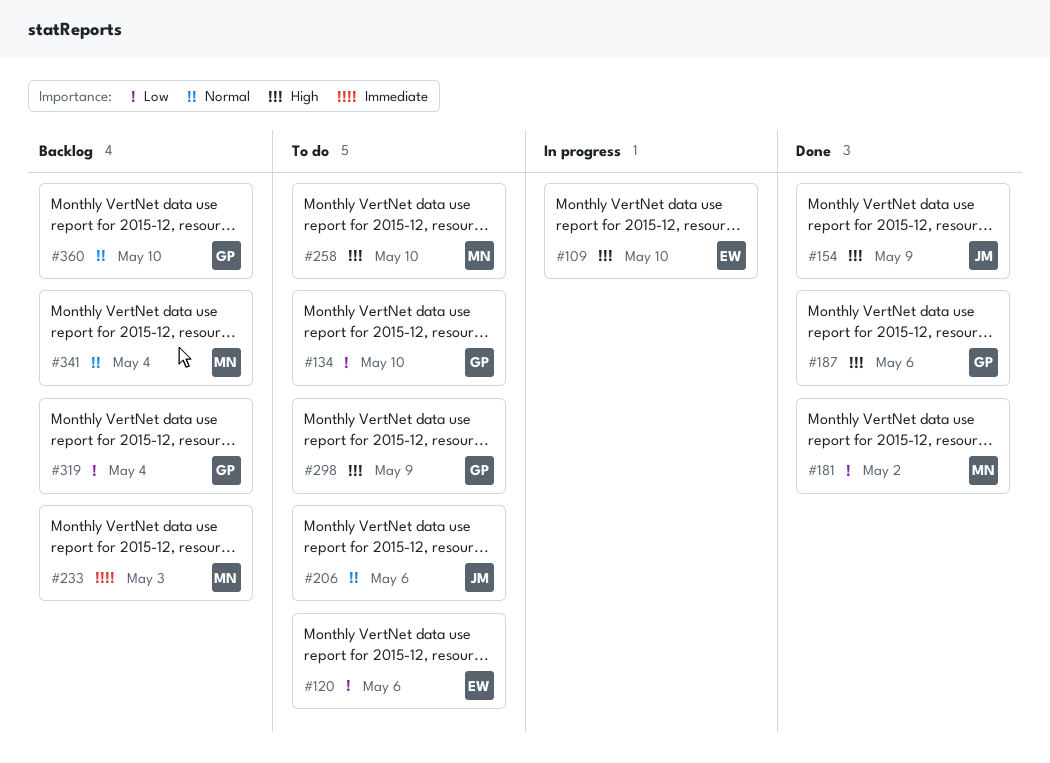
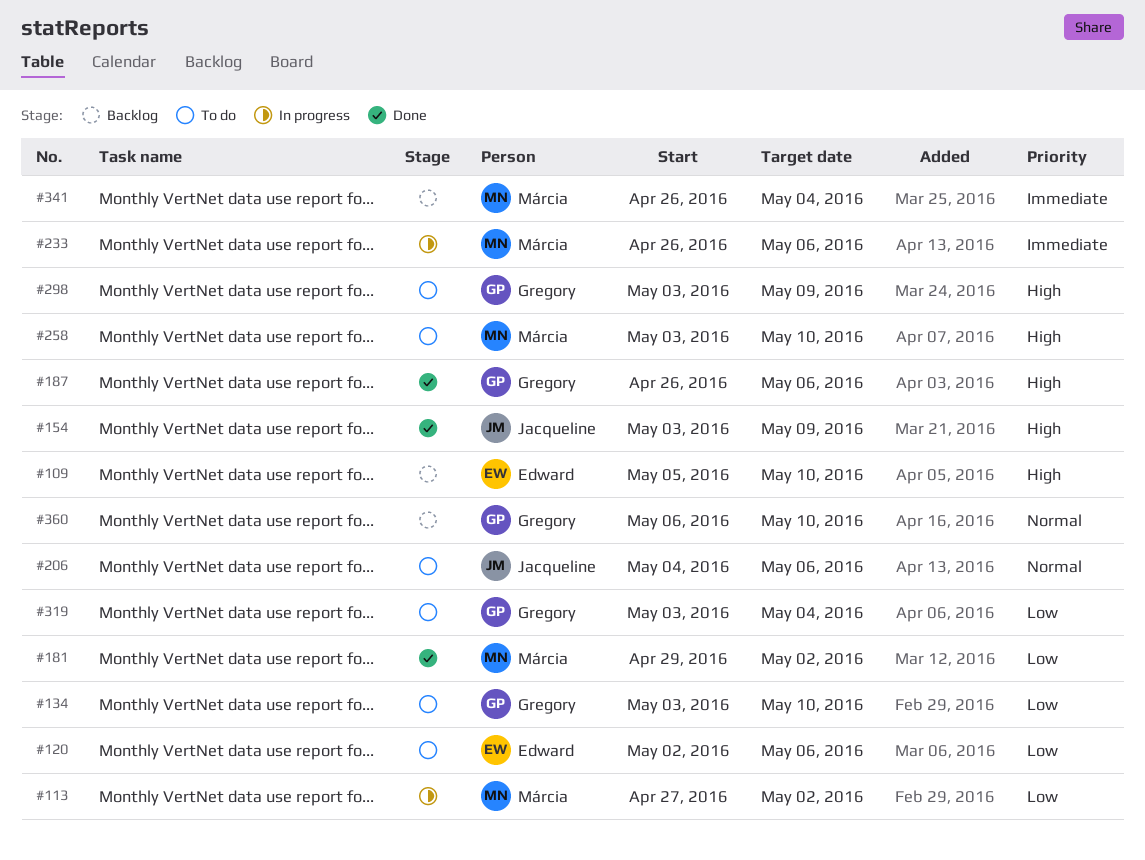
#109, status: In progress -> Backlog
#113: none -> present
#233, status: Backlog -> In progress
#233, due: May 3 -> May 6
#319, status: Backlog -> To do
#341, priority: Normal -> Immediate

